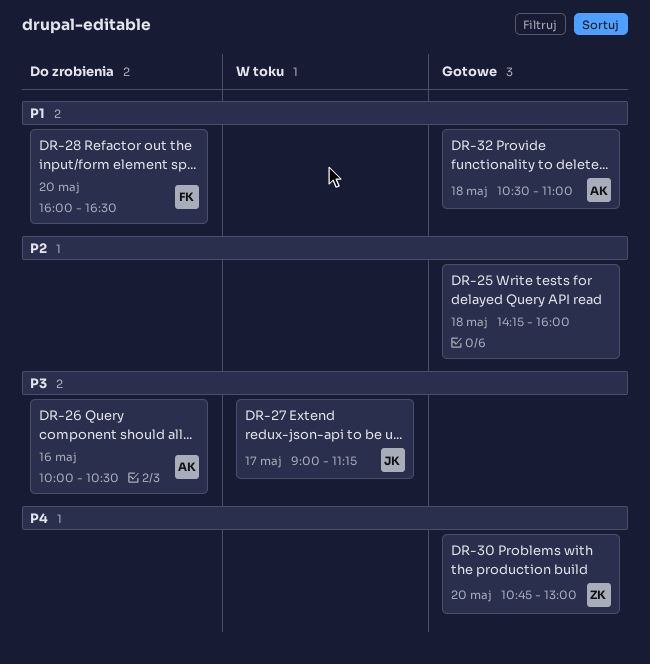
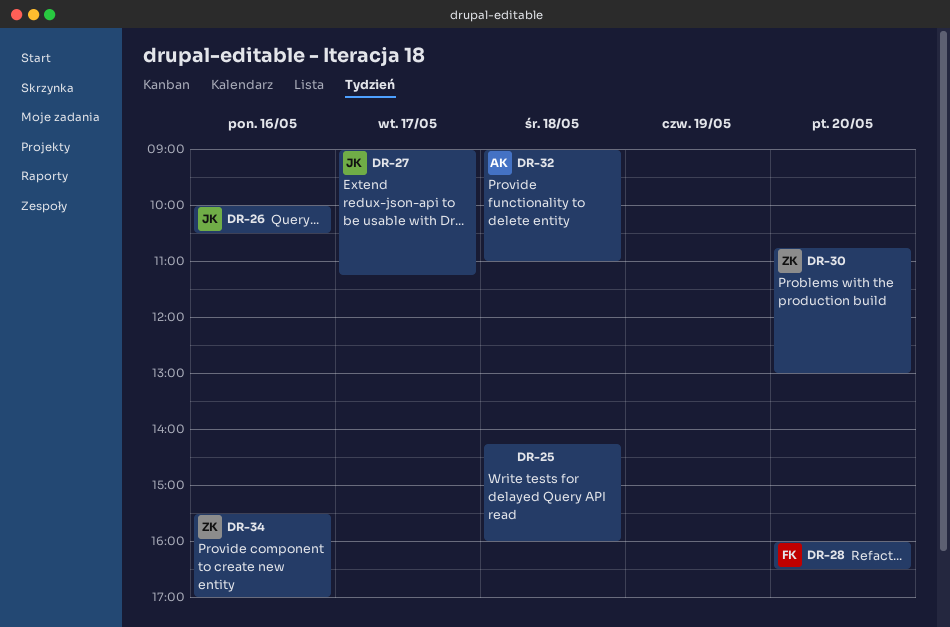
DR-26, owner: AK -> JK
DR-32, begins: 10:30 -> 09:00
DR-34: none -> present

